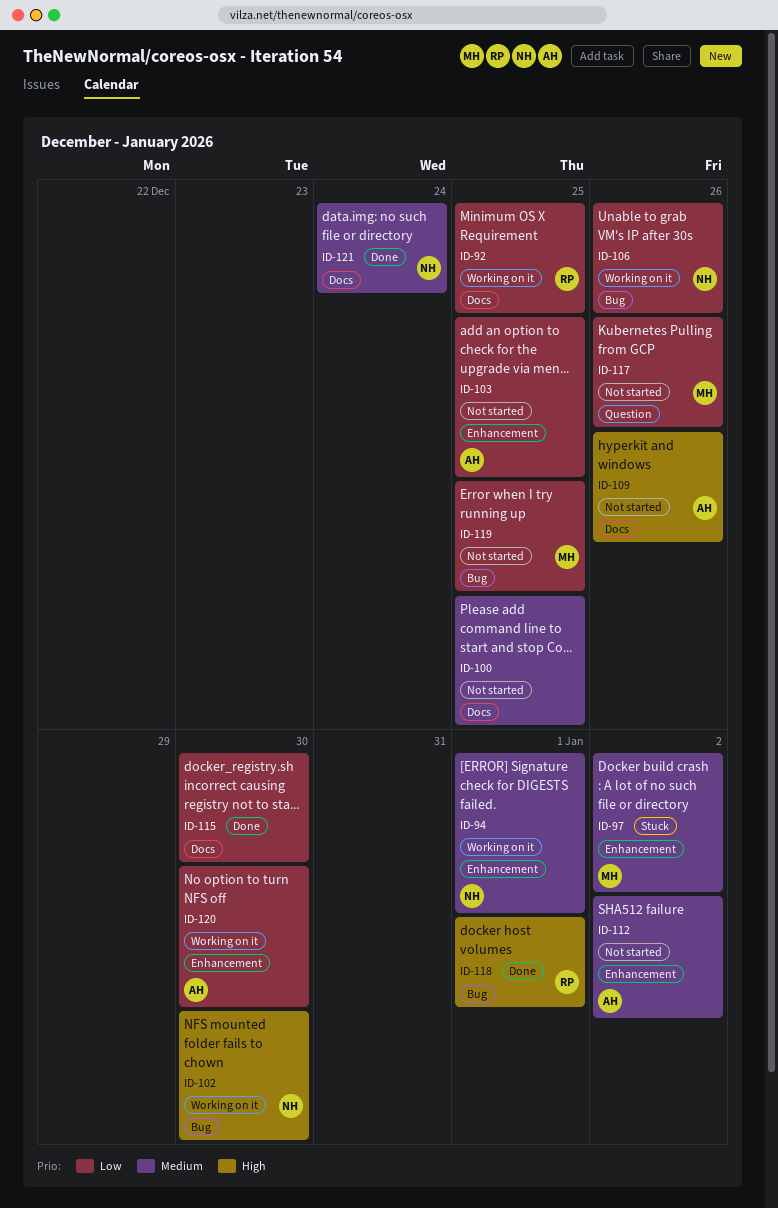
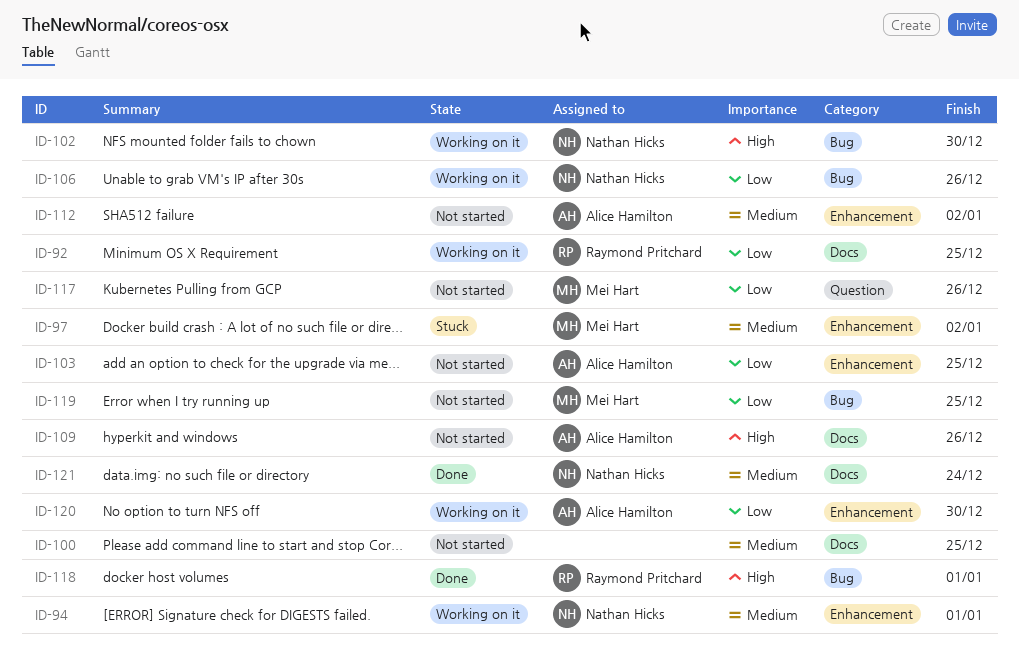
ID-115: present -> none

